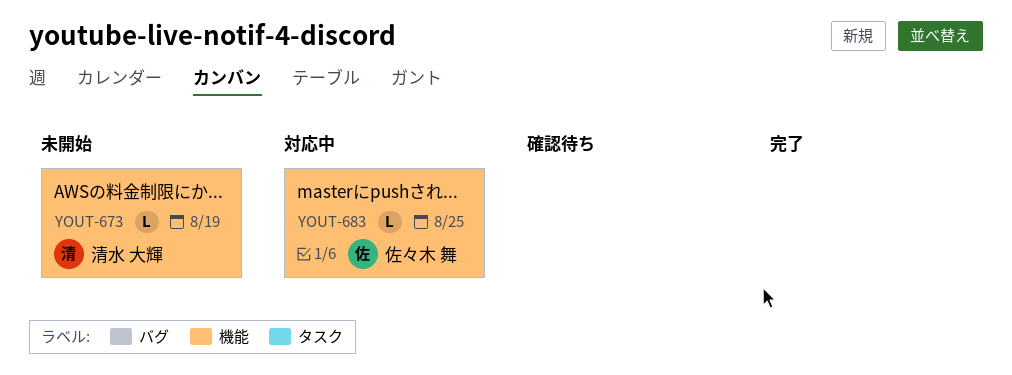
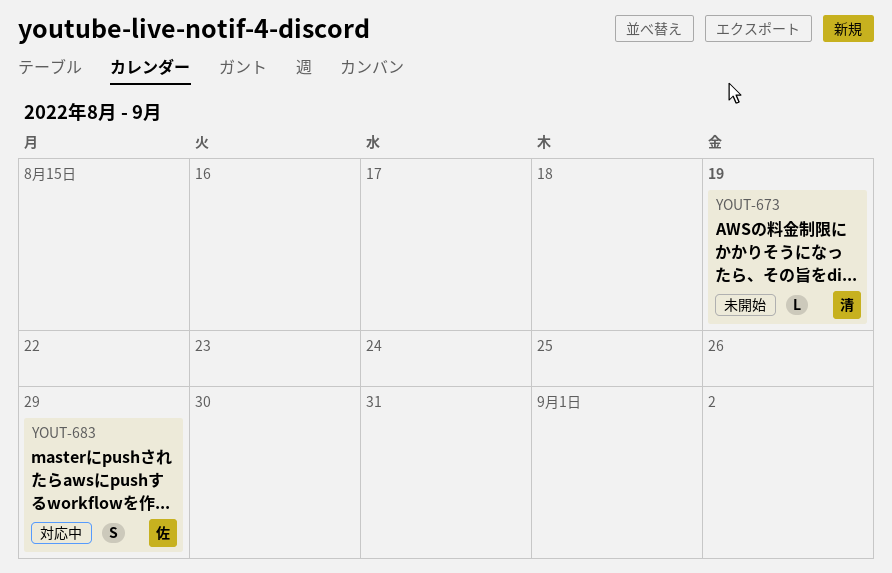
YOUT-683, estimate: L -> S
YOUT-683, due: Aug 25 -> Aug 29

